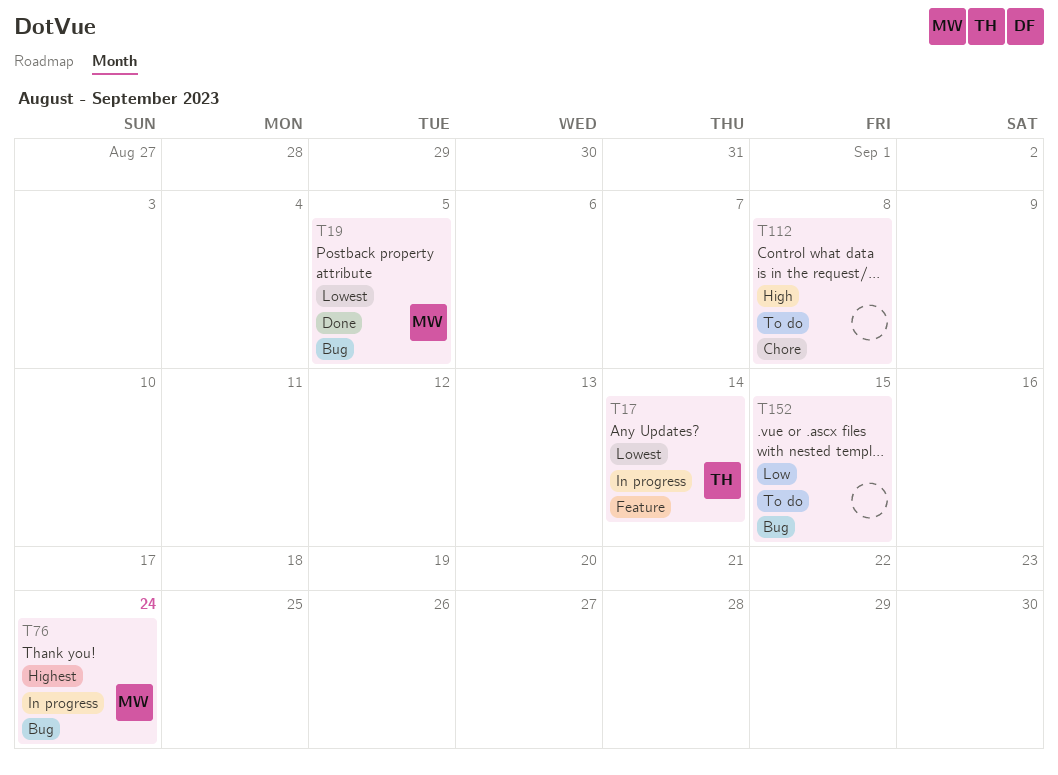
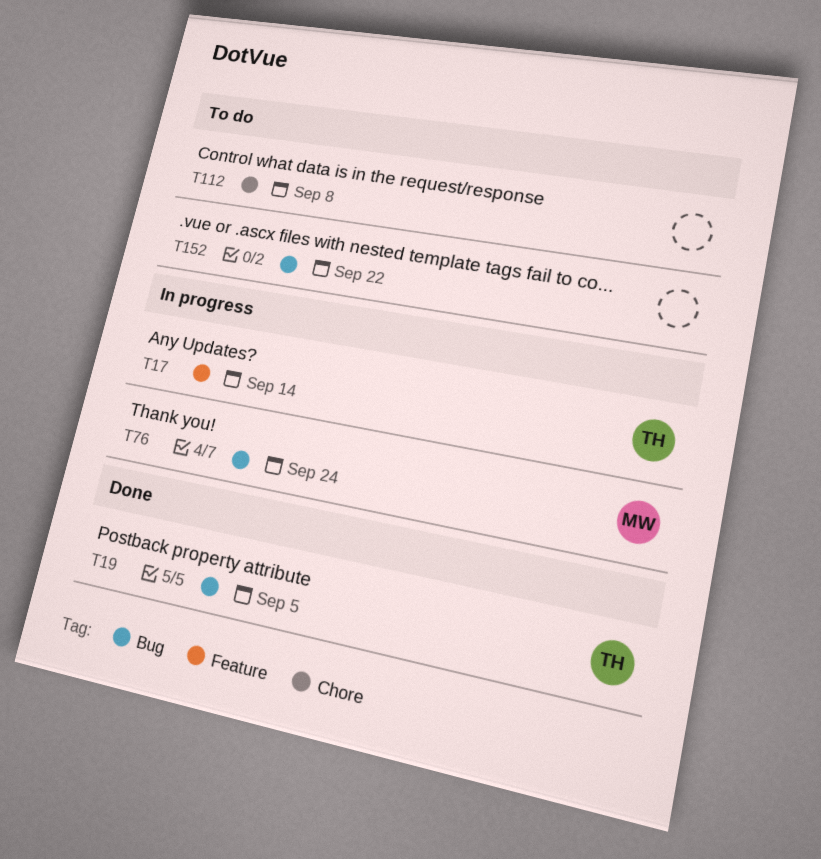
T19, owner: MW -> TH
T152, due: Sep 15 -> Sep 22

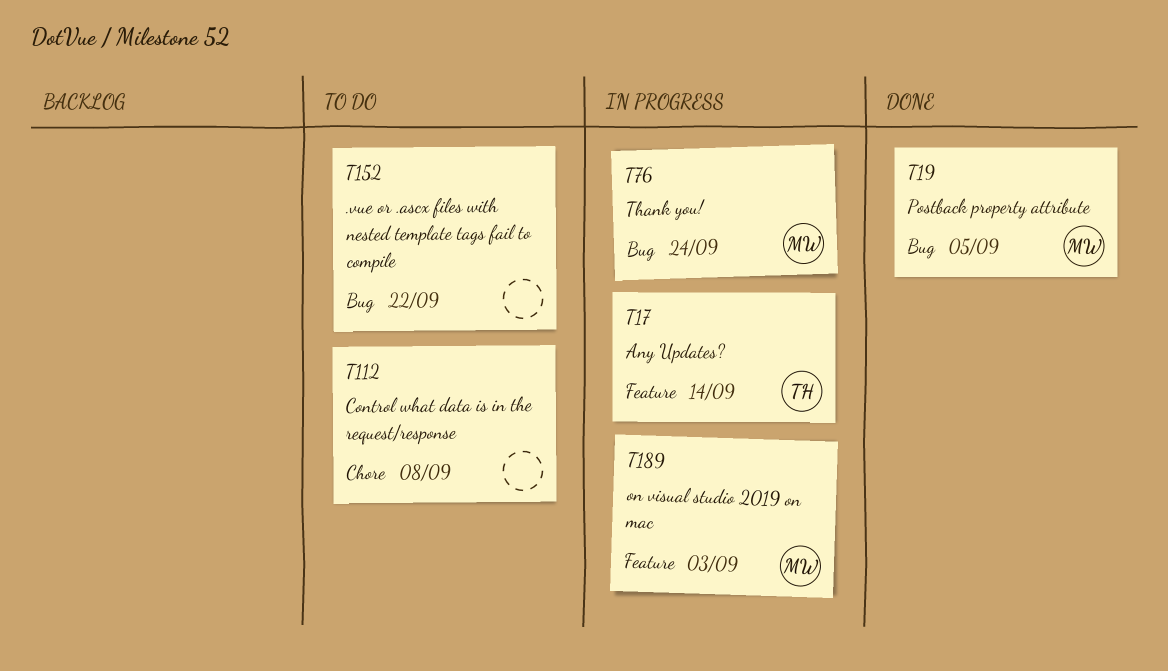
T19, owner: TH -> MW
T189: none -> present

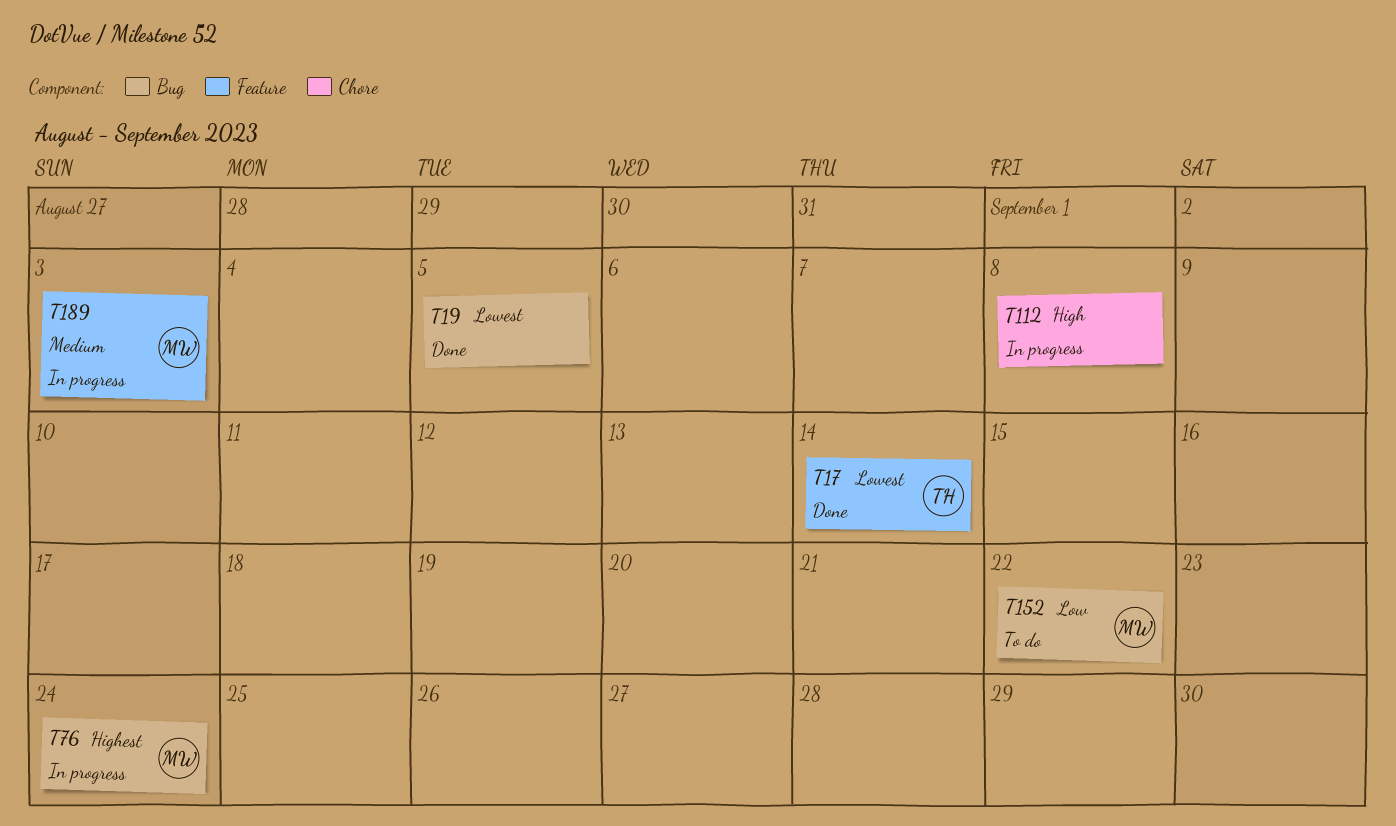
T17, status: In progress -> Done
T19, owner: MW -> none
T112, status: To do -> In progress
T152, owner: none -> MW

